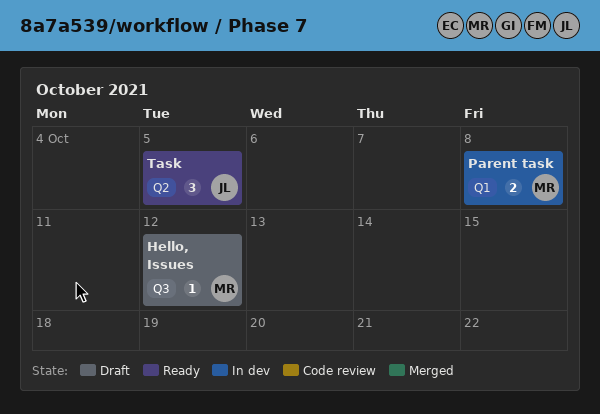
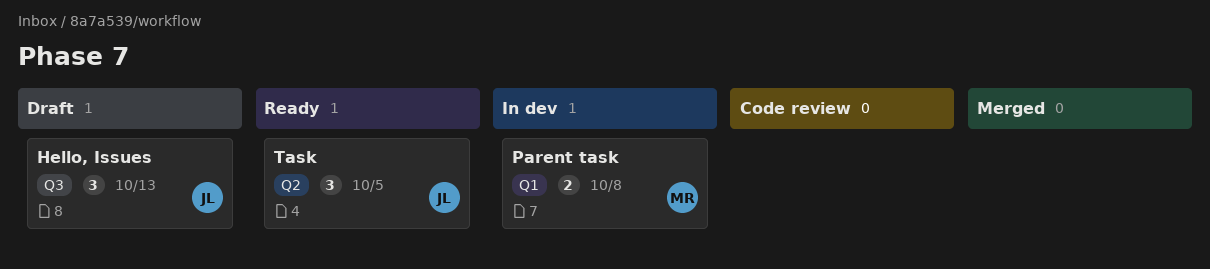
Hello, Issues, owner: MR -> JL
Hello, Issues, estimate: 1 -> 3
Hello, Issues, due: Oct 12 -> Oct 13

